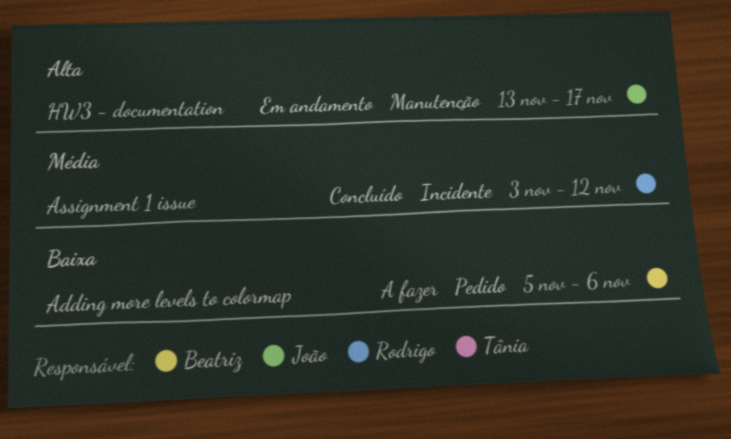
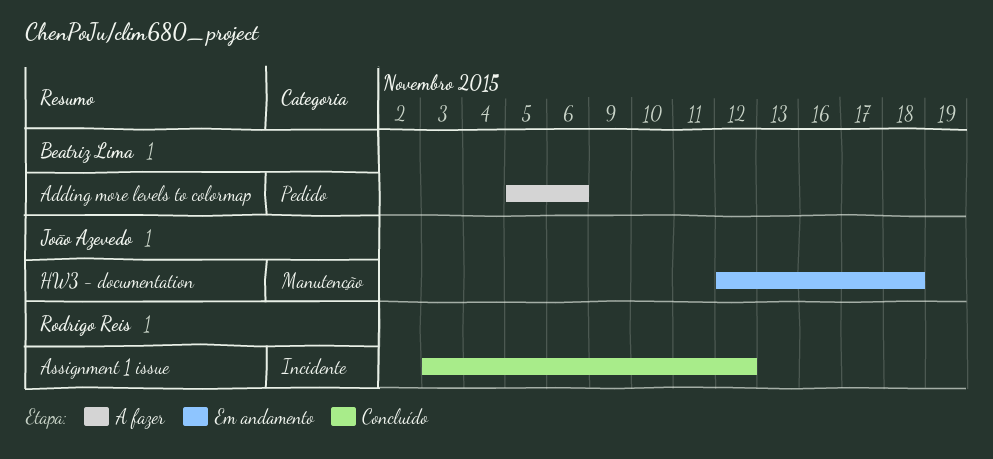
HW3 - documentation, start: Nov 13 -> Nov 12
HW3 - documentation, due: Nov 17 -> Nov 18

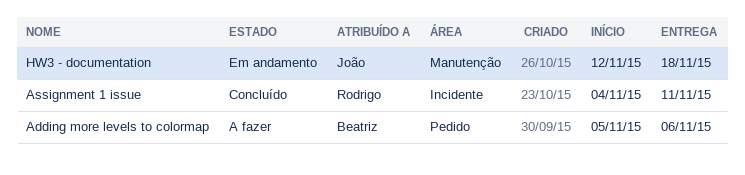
Assignment 1 issue, start: Nov 3 -> Nov 4
Assignment 1 issue, due: Nov 12 -> Nov 11

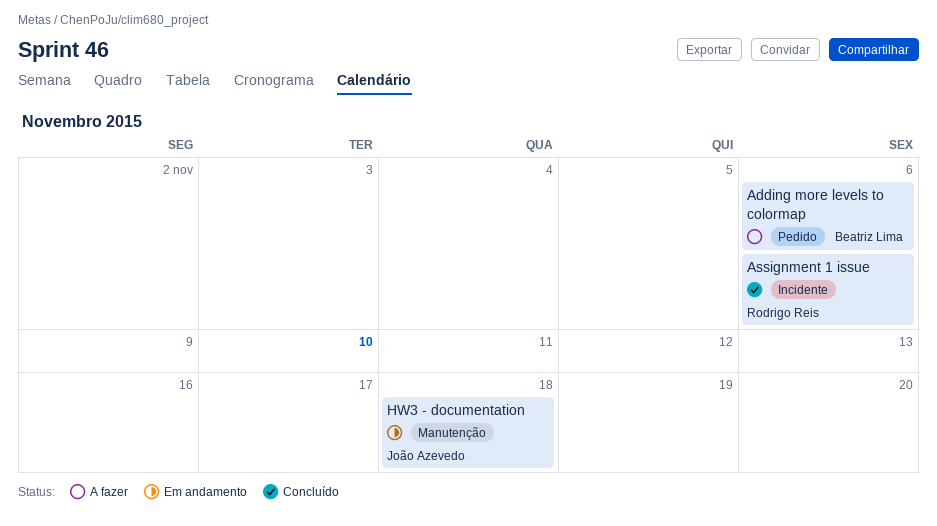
Assignment 1 issue, due: Nov 11 -> Nov 6

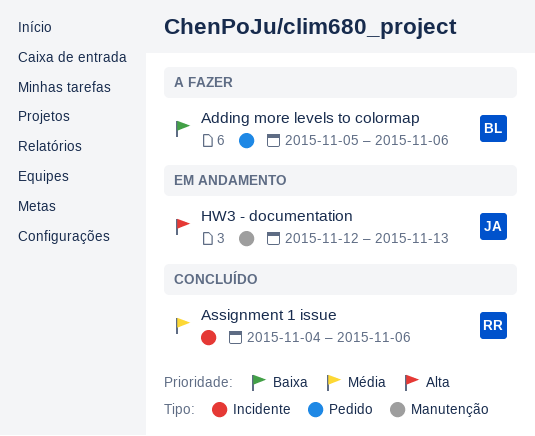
HW3 - documentation, due: Nov 18 -> Nov 13

